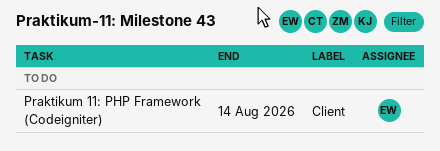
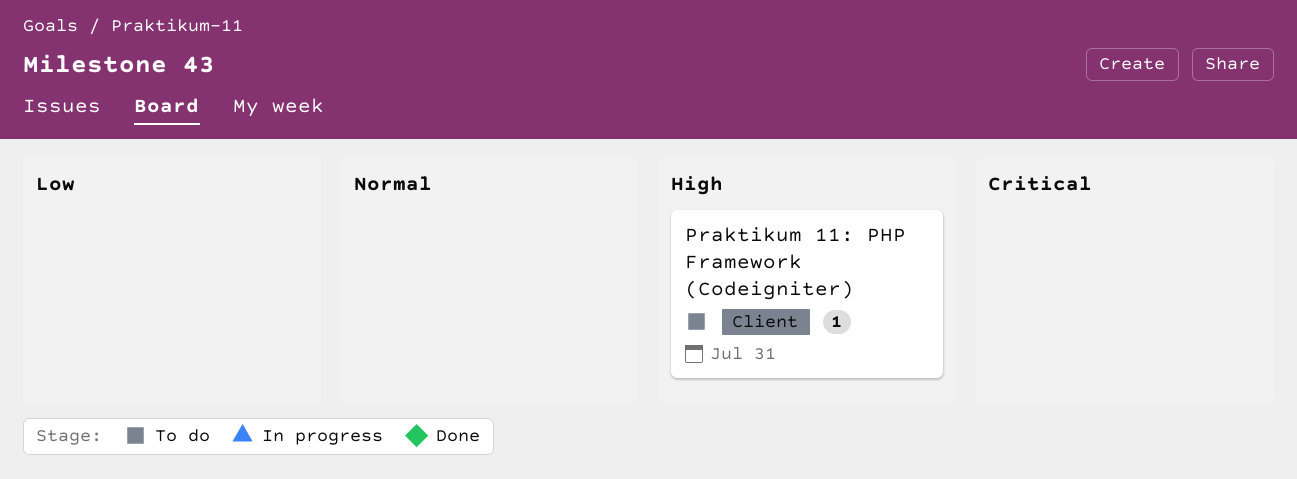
Praktikum 11: PHP Framework (Codeigniter), due: Aug 14 -> Jul 31

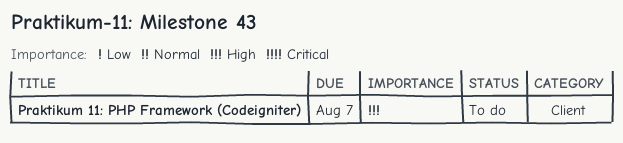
Praktikum 11: PHP Framework (Codeigniter), due: Jul 31 -> Aug 7

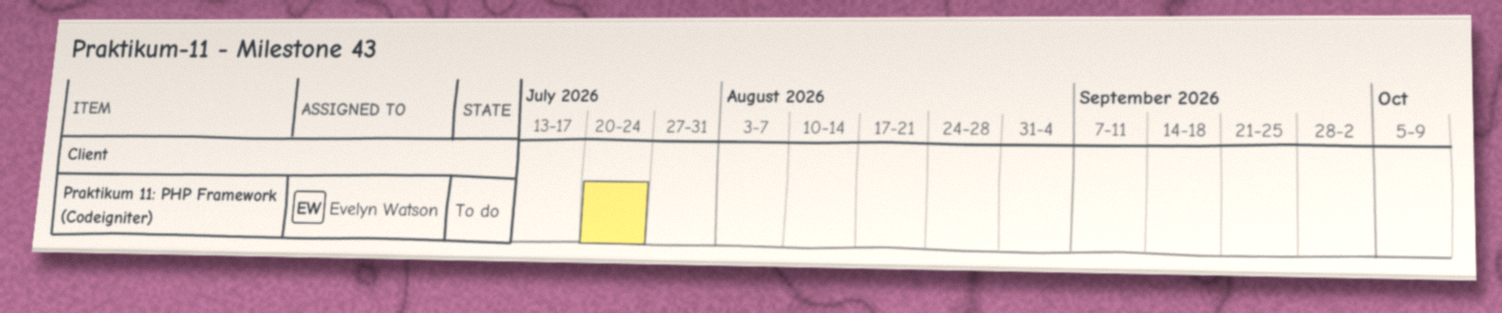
Praktikum 11: PHP Framework (Codeigniter), due: Aug 7 -> Jul 24

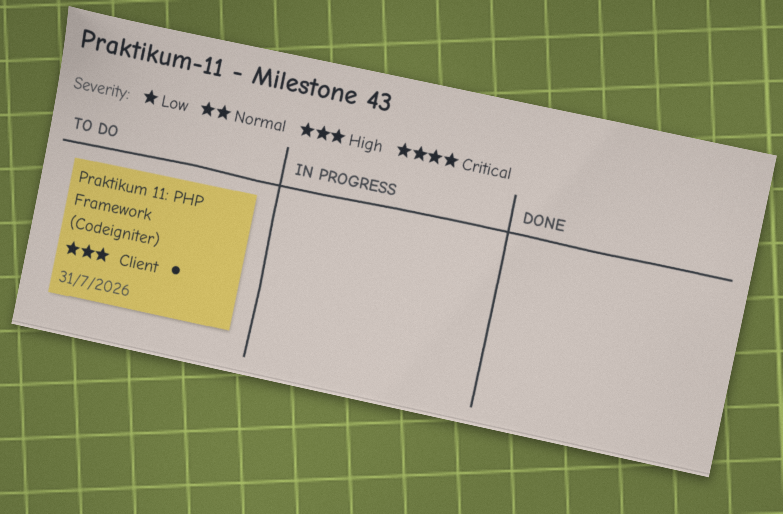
Praktikum 11: PHP Framework (Codeigniter), due: Jul 24 -> Jul 31

